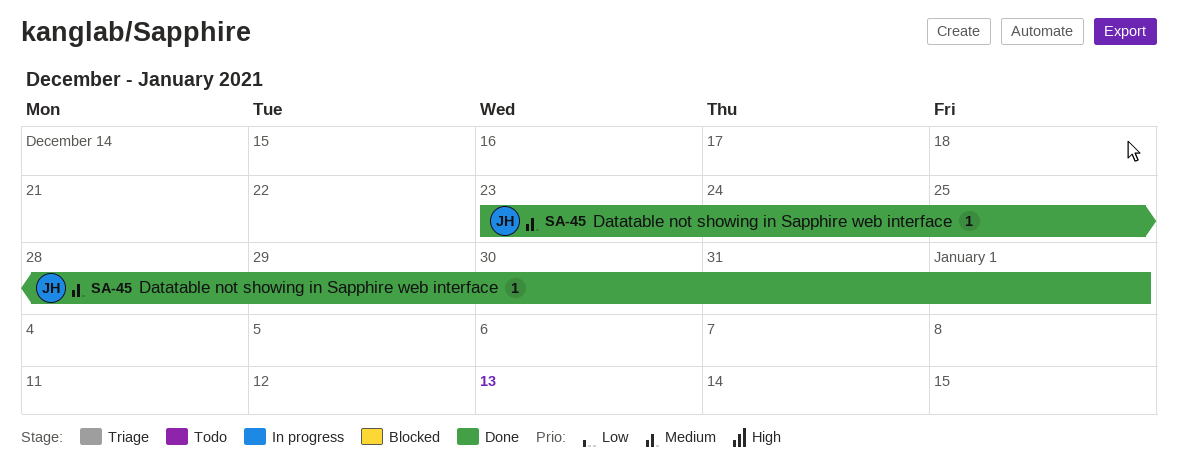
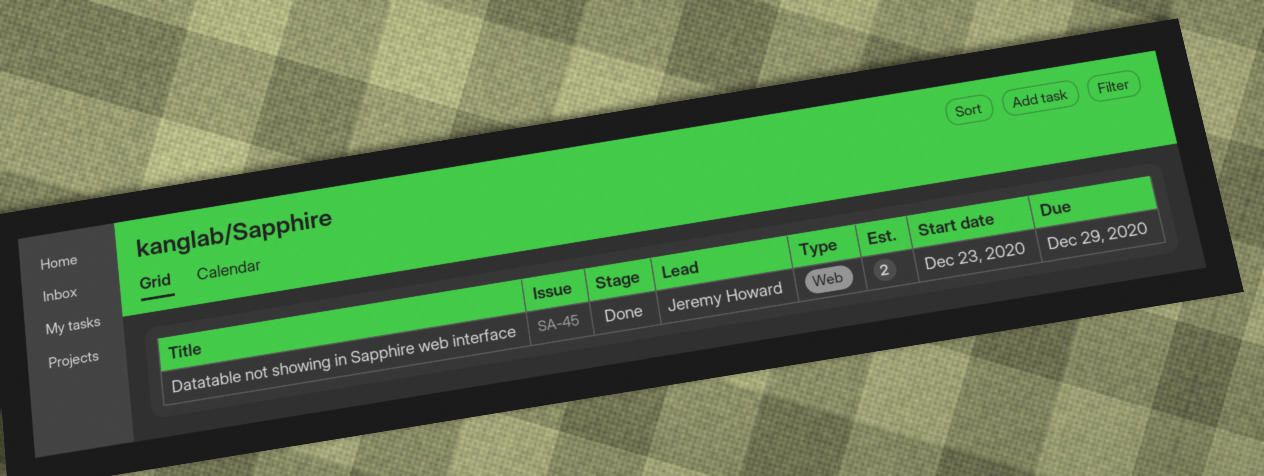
SA-45, estimate: 1 -> 2
SA-45, due: Jan 1 -> Dec 29

